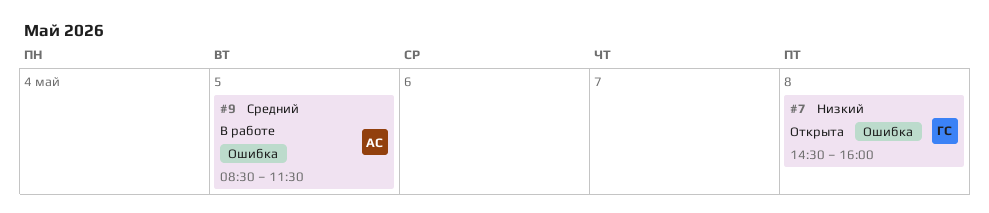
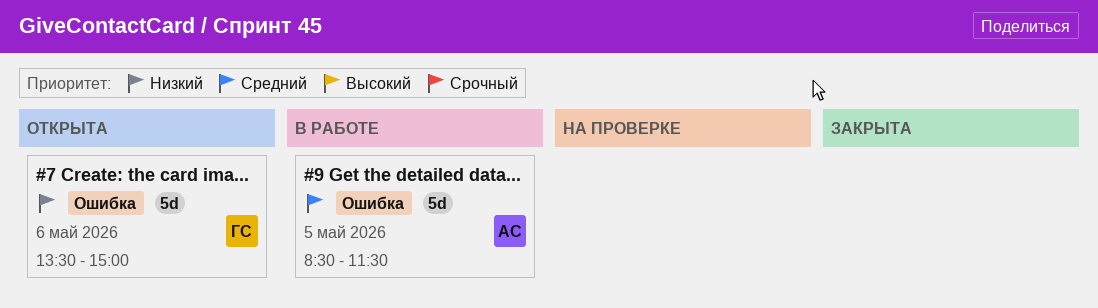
#7, day: May 8 -> May 6
#7, begins: 14:30 -> 13:30
#7, ends: 16:00 -> 15:00

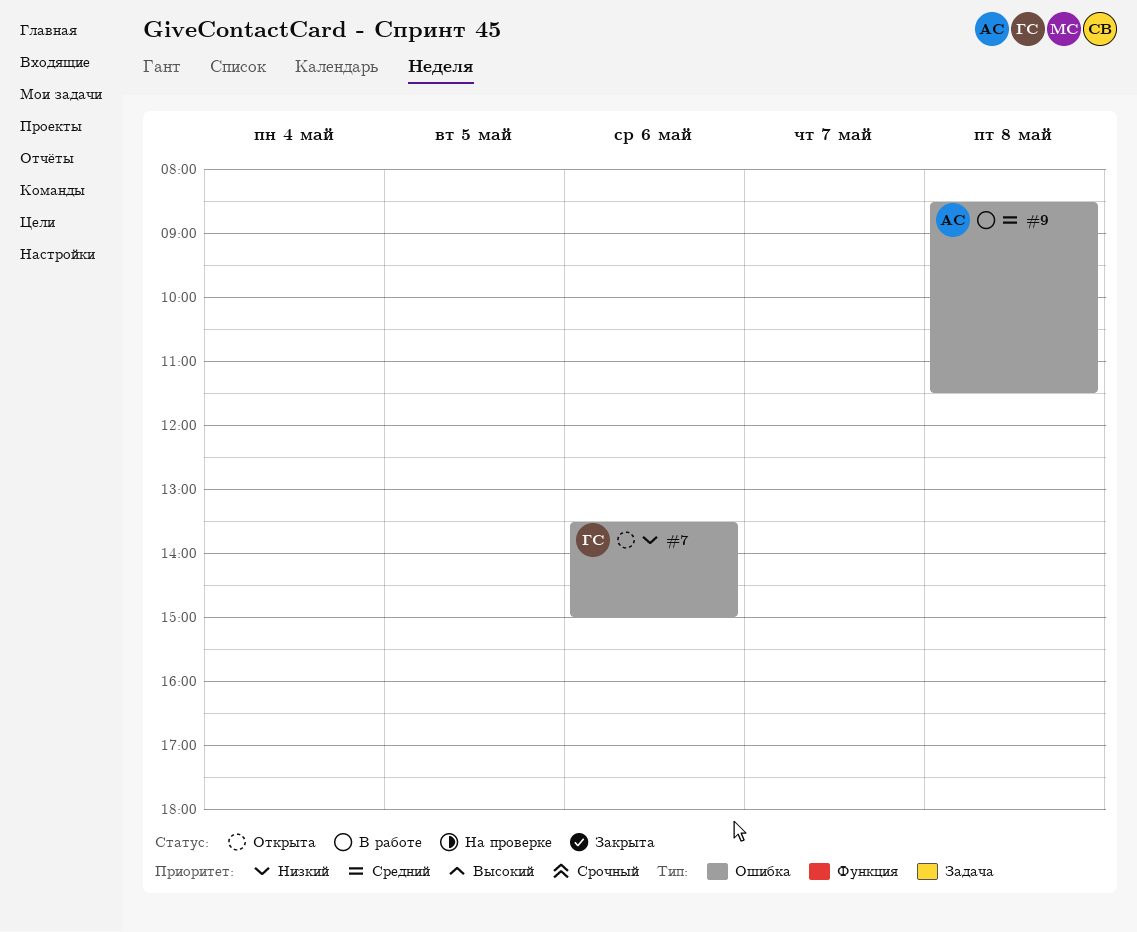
#9, day: May 5 -> May 8

